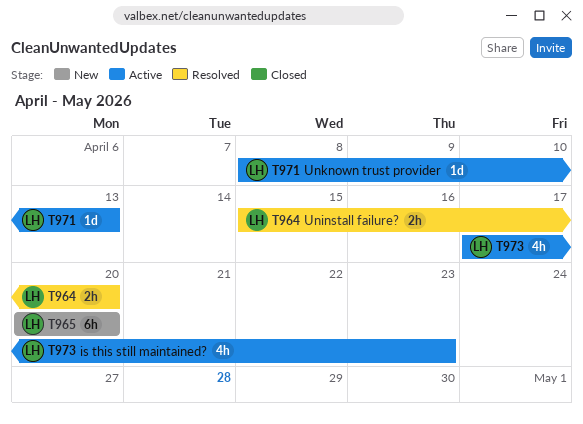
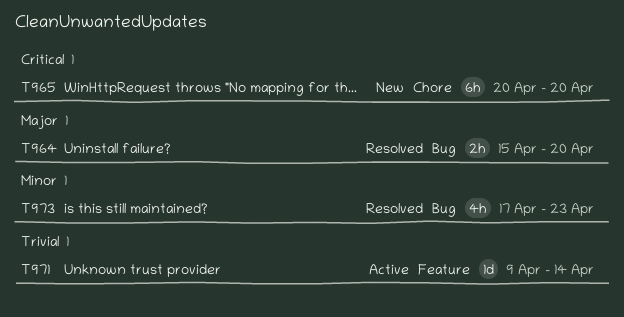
T971, start: Apr 8 -> Apr 9
T971, due: Apr 13 -> Apr 14
T973, status: Active -> Resolved

